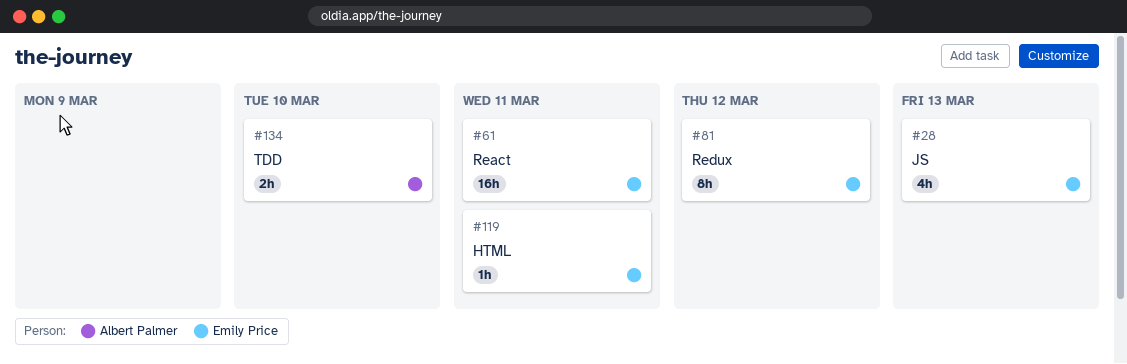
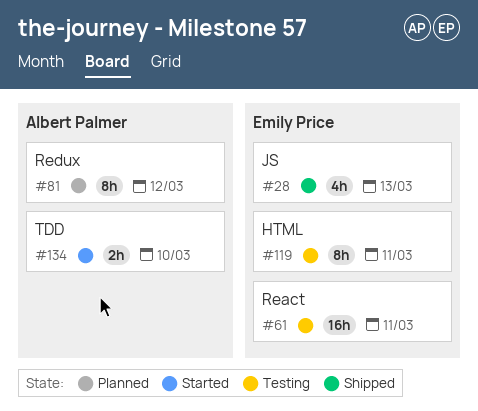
#81, owner: Emily Price -> Albert Palmer
#119, estimate: 1h -> 8h

